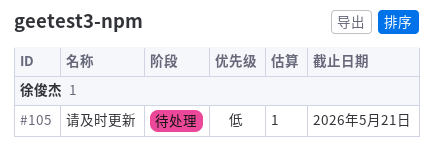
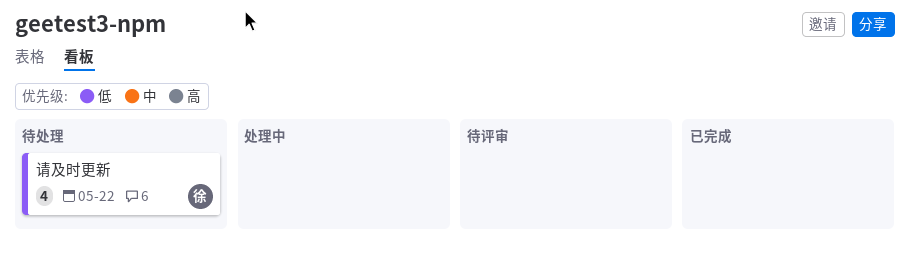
请及时更新, estimate: 1 -> 4
请及时更新, due: May 21 -> May 22

